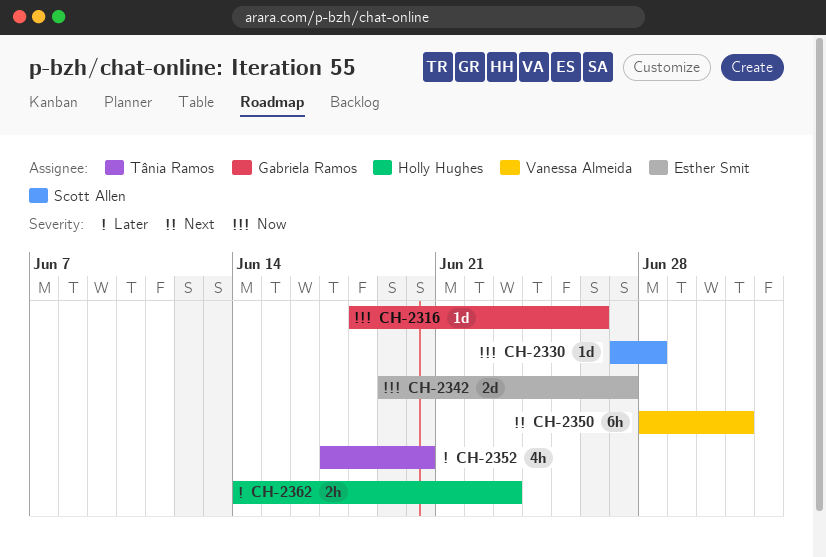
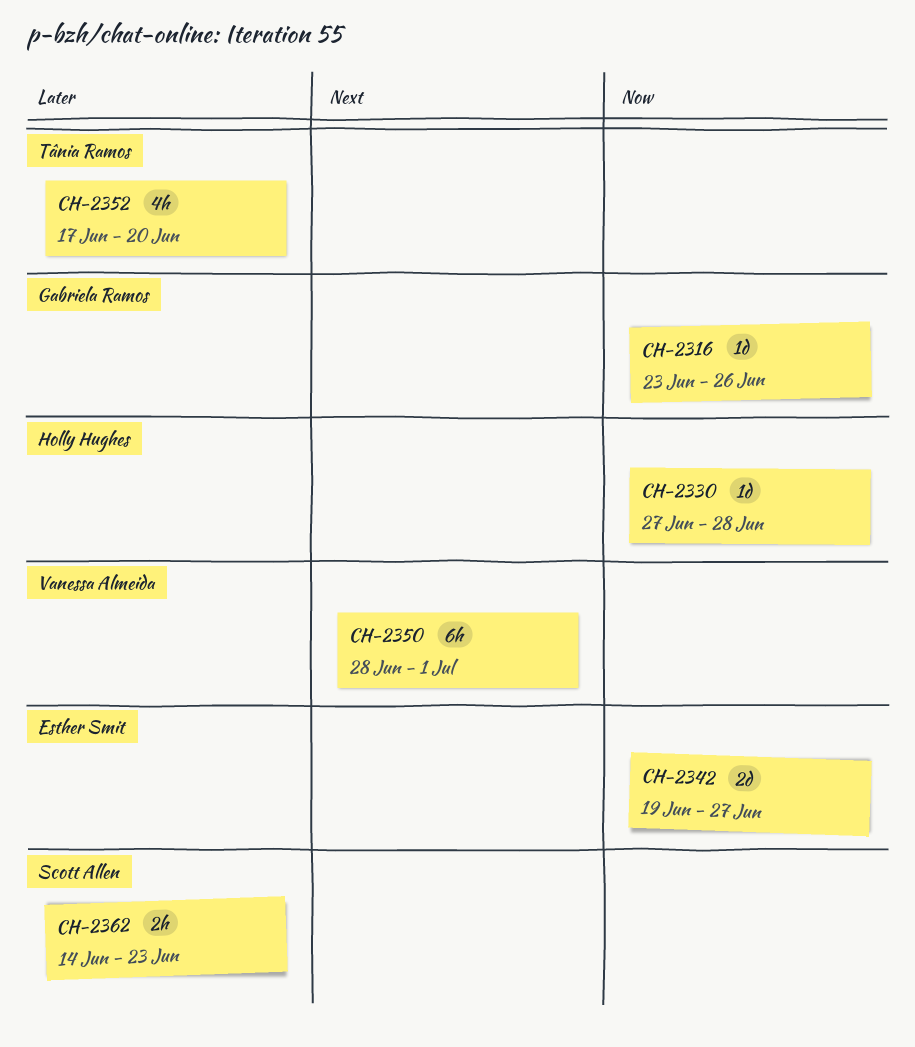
CH-2316, start: Jun 18 -> Jun 23
CH-2330, owner: Scott Allen -> Holly Hughes
CH-2362, owner: Holly Hughes -> Scott Allen

